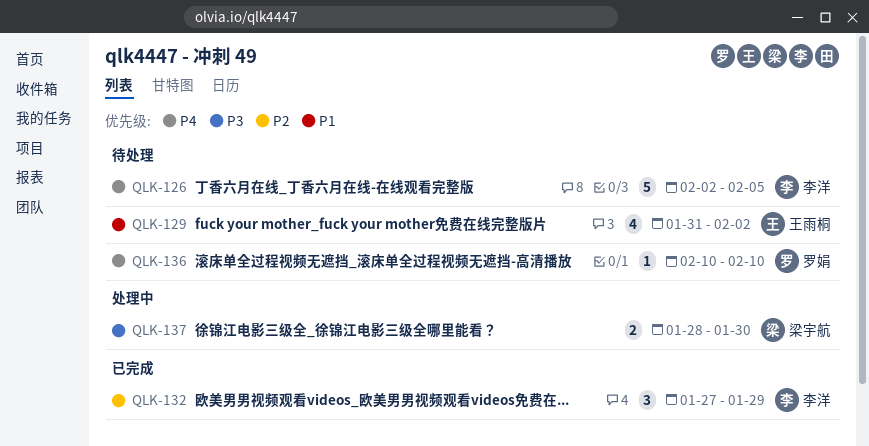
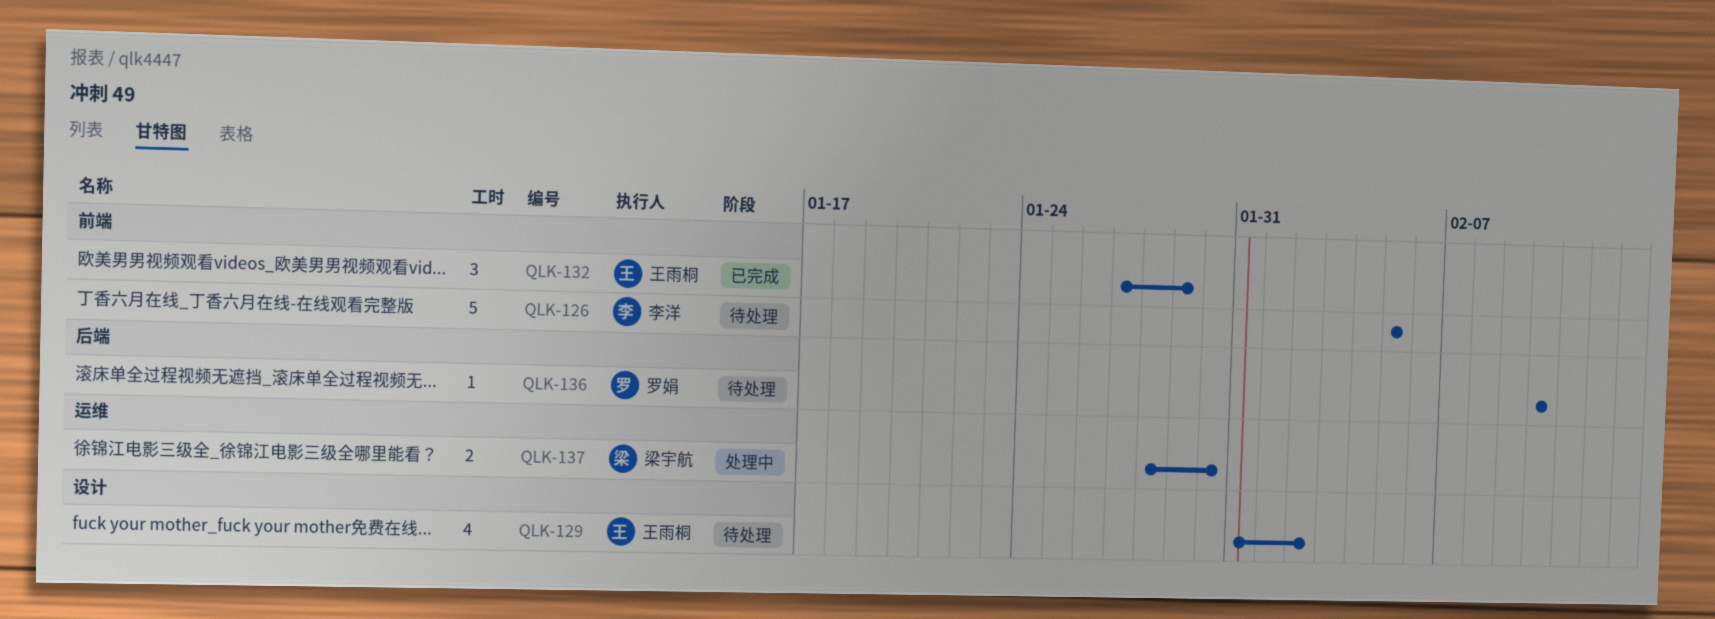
QLK-126, start: Feb 2 -> Feb 5
QLK-132, owner: 李洋 -> 王雨桐

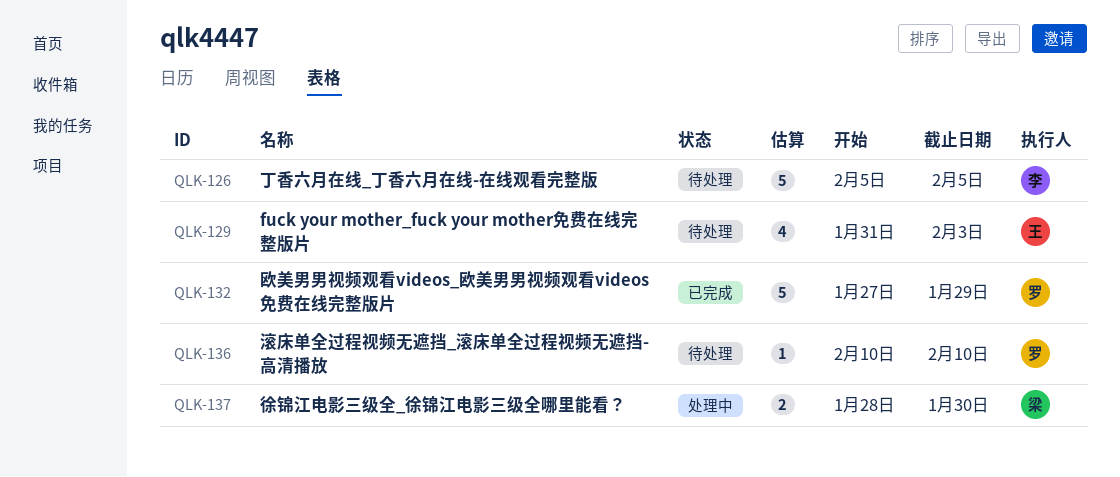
QLK-129, due: Feb 2 -> Feb 3
QLK-132, owner: 王雨桐 -> 罗娟
QLK-132, estimate: 3 -> 5

